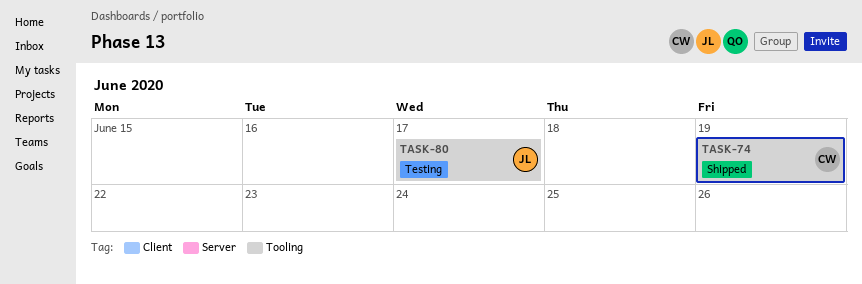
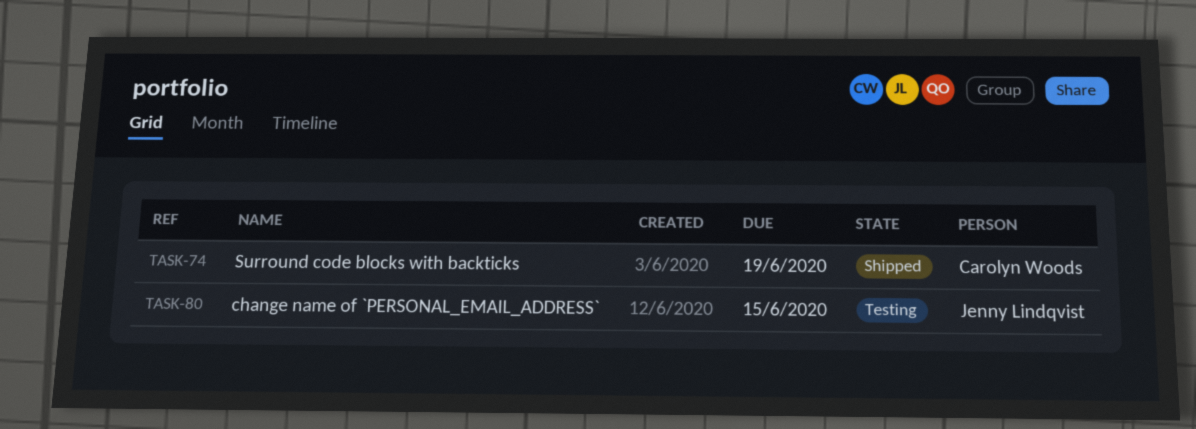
TASK-80, due: Jun 17 -> Jun 15

